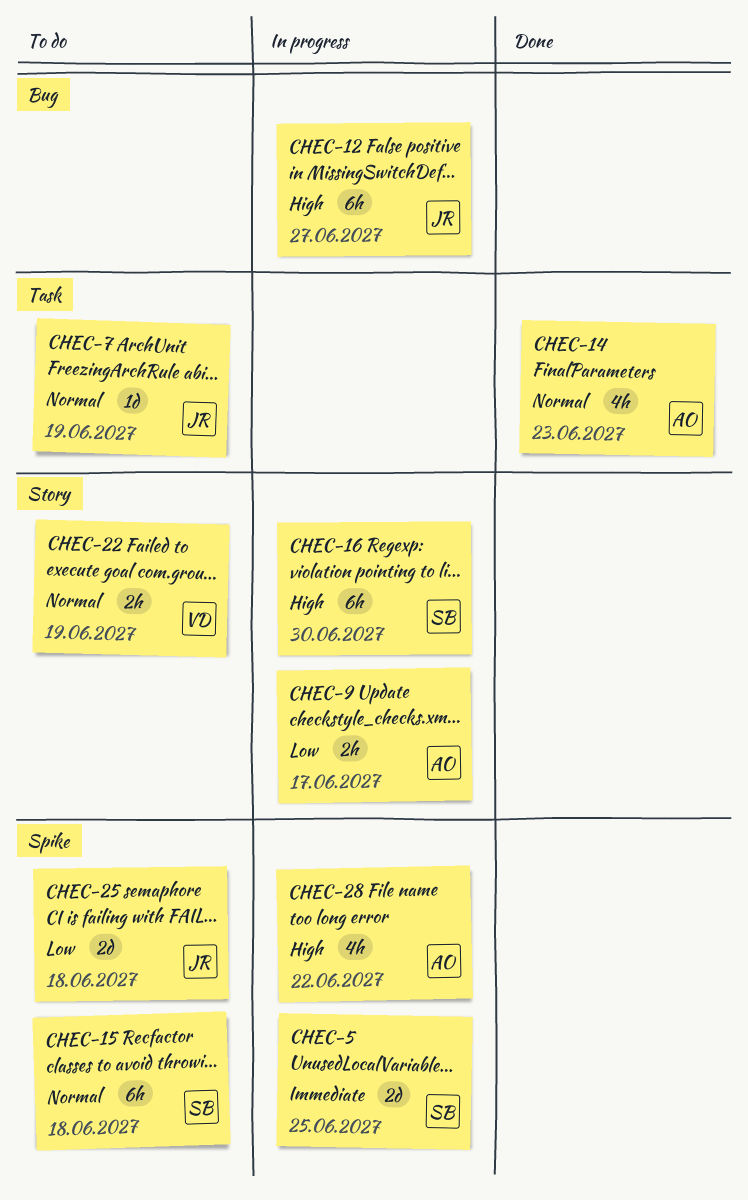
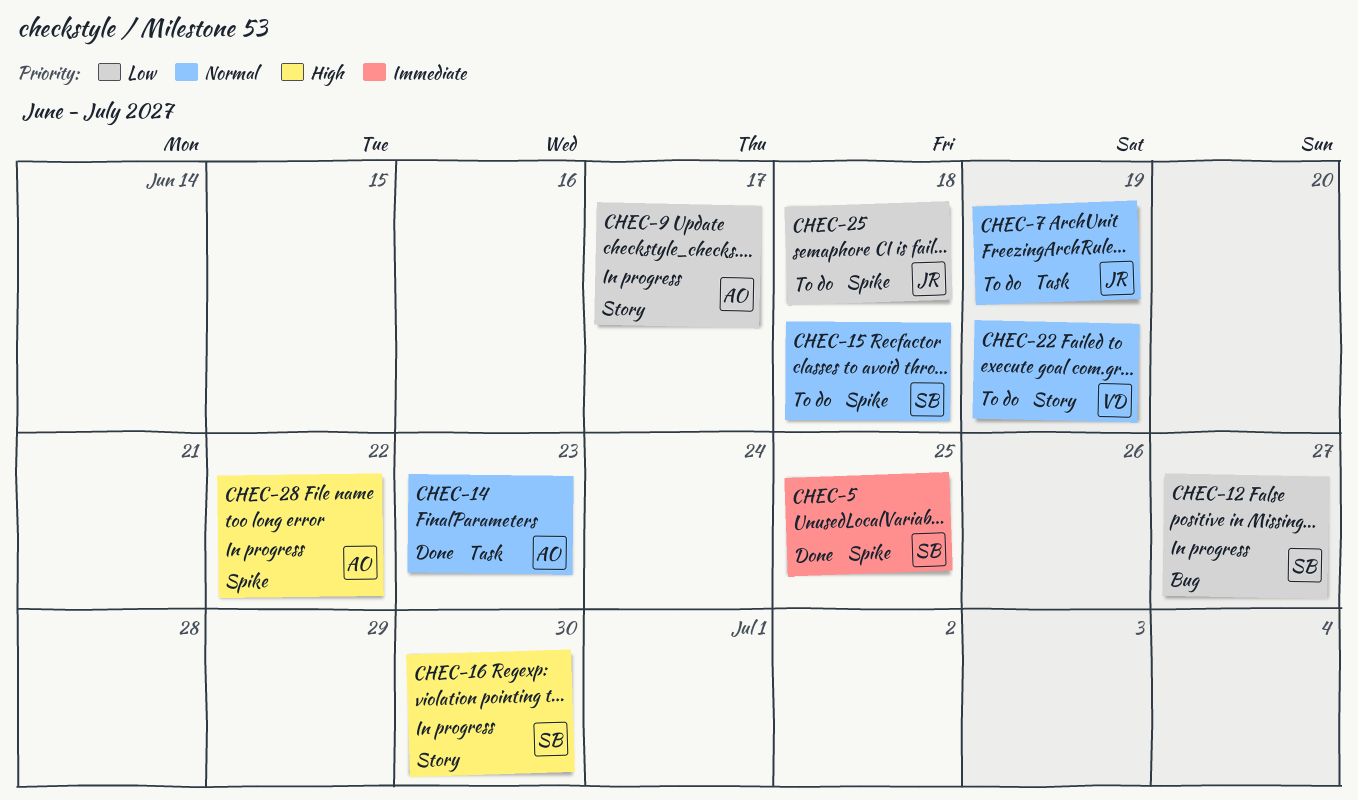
CHEC-5, status: In progress -> Done
CHEC-12, owner: JR -> SB
CHEC-12, priority: High -> Low

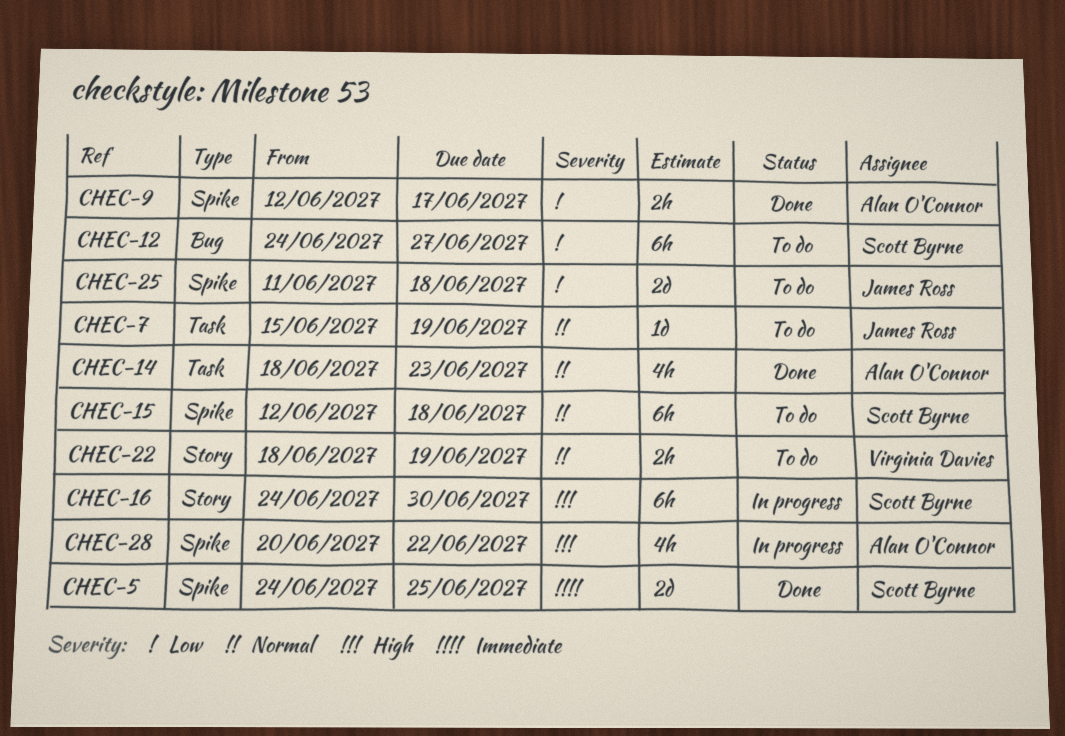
CHEC-9, status: In progress -> Done
CHEC-9, label: Story -> Spike
CHEC-12, status: In progress -> To do

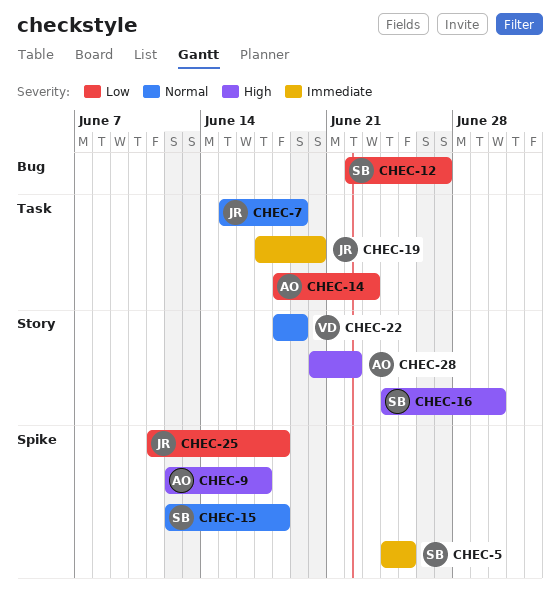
CHEC-9, priority: Low -> High
CHEC-12, start: Jun 24 -> Jun 22
CHEC-14, priority: Normal -> Low
CHEC-19: none -> present
CHEC-28, label: Spike -> Story

